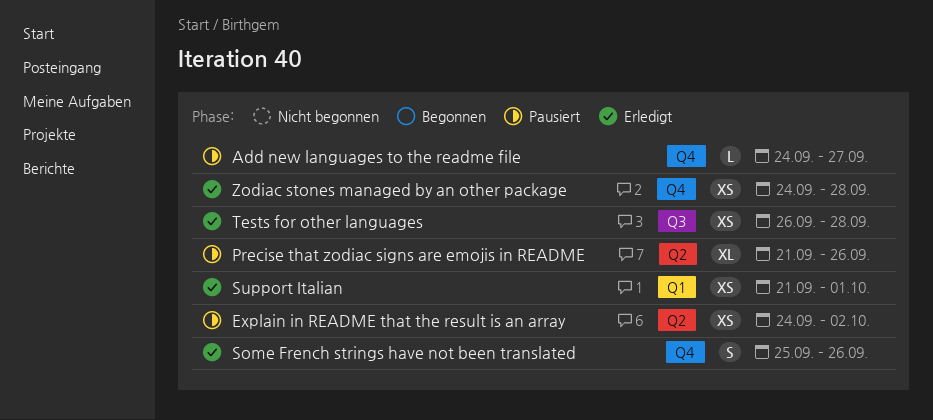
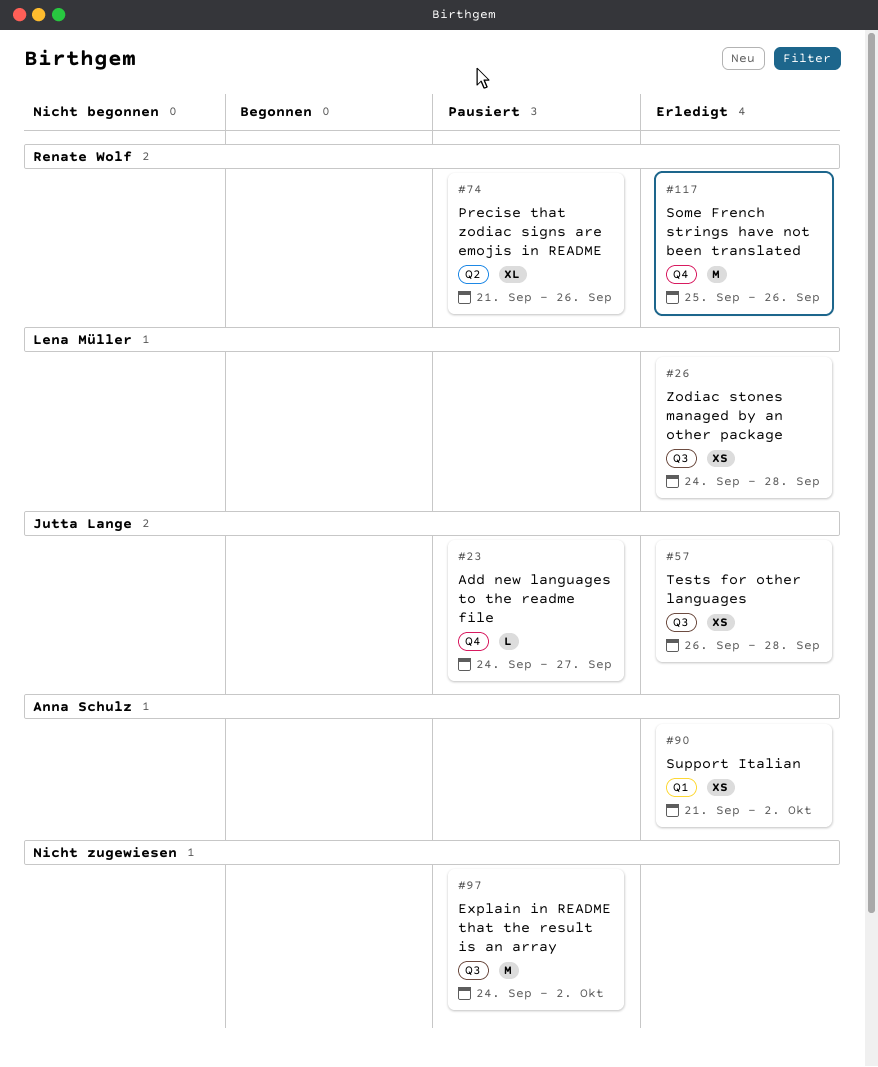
Explain in README that the result is an array, label: Q2 -> Q3
Explain in README that the result is an array, estimate: XS -> M
Some French strings have not been translated, estimate: S -> M
Support Italian, due: Oct 1 -> Oct 2
Zodiac stones managed by an other package, label: Q4 -> Q3

